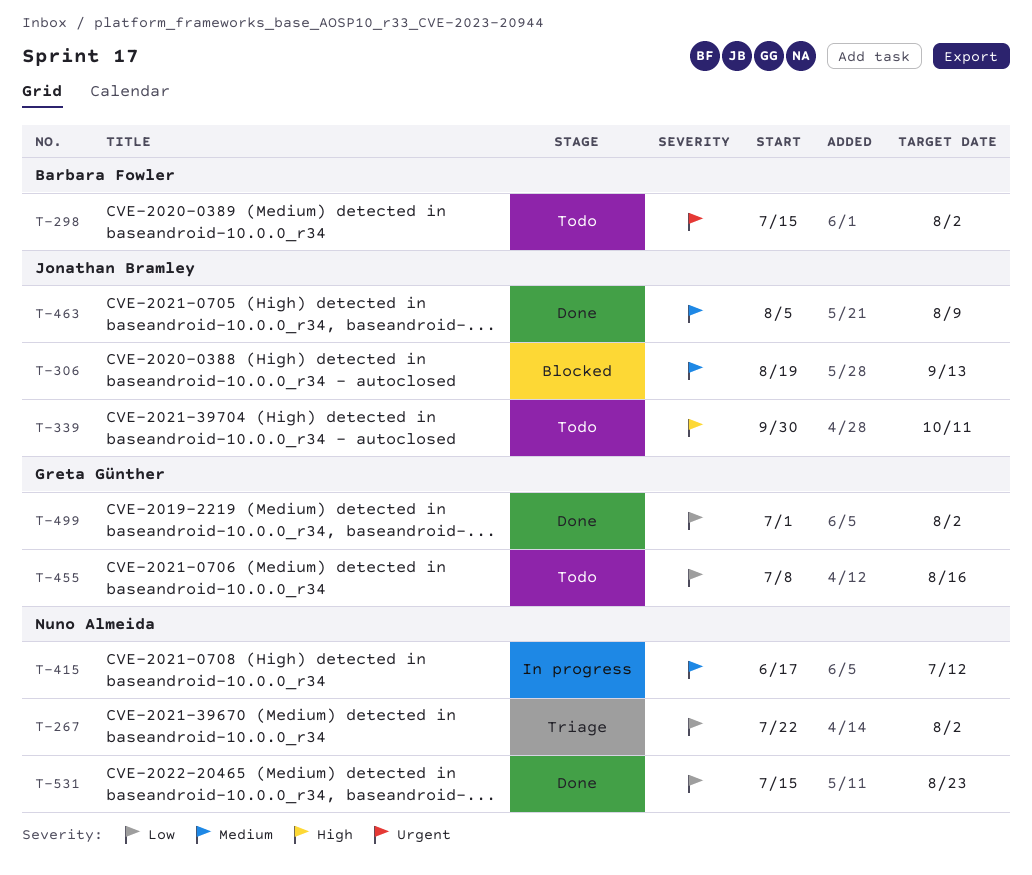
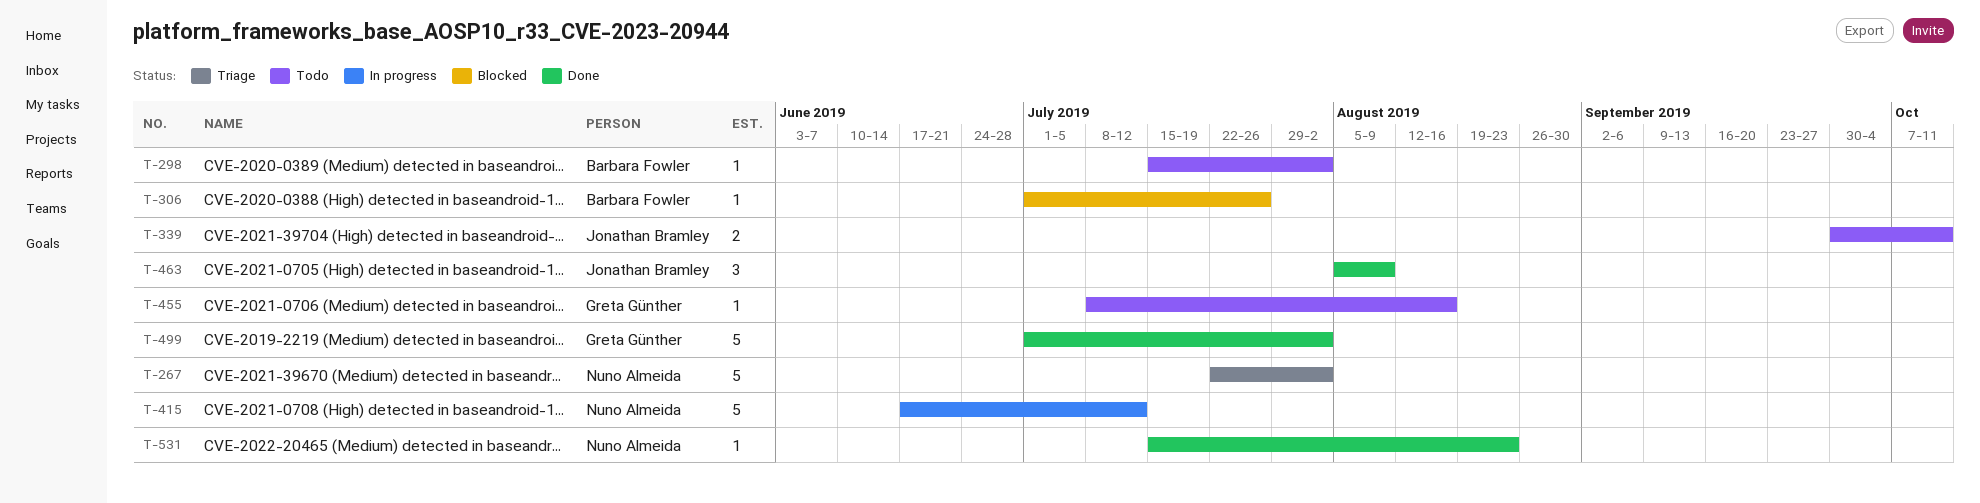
T-306, owner: Jonathan Bramley -> Barbara Fowler
T-306, start: Aug 19 -> Jul 1
T-306, due: Sep 13 -> Jul 26

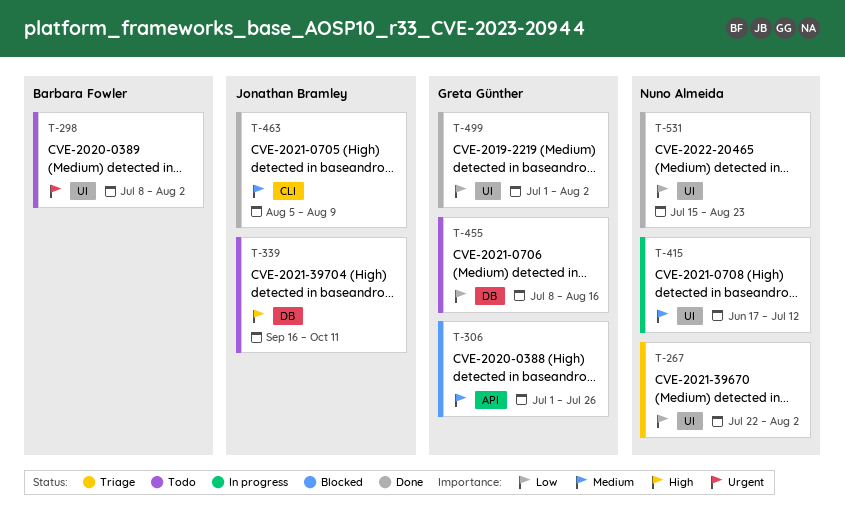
T-298, start: Jul 15 -> Jul 8
T-306, owner: Barbara Fowler -> Greta Günther
T-339, start: Sep 30 -> Sep 16

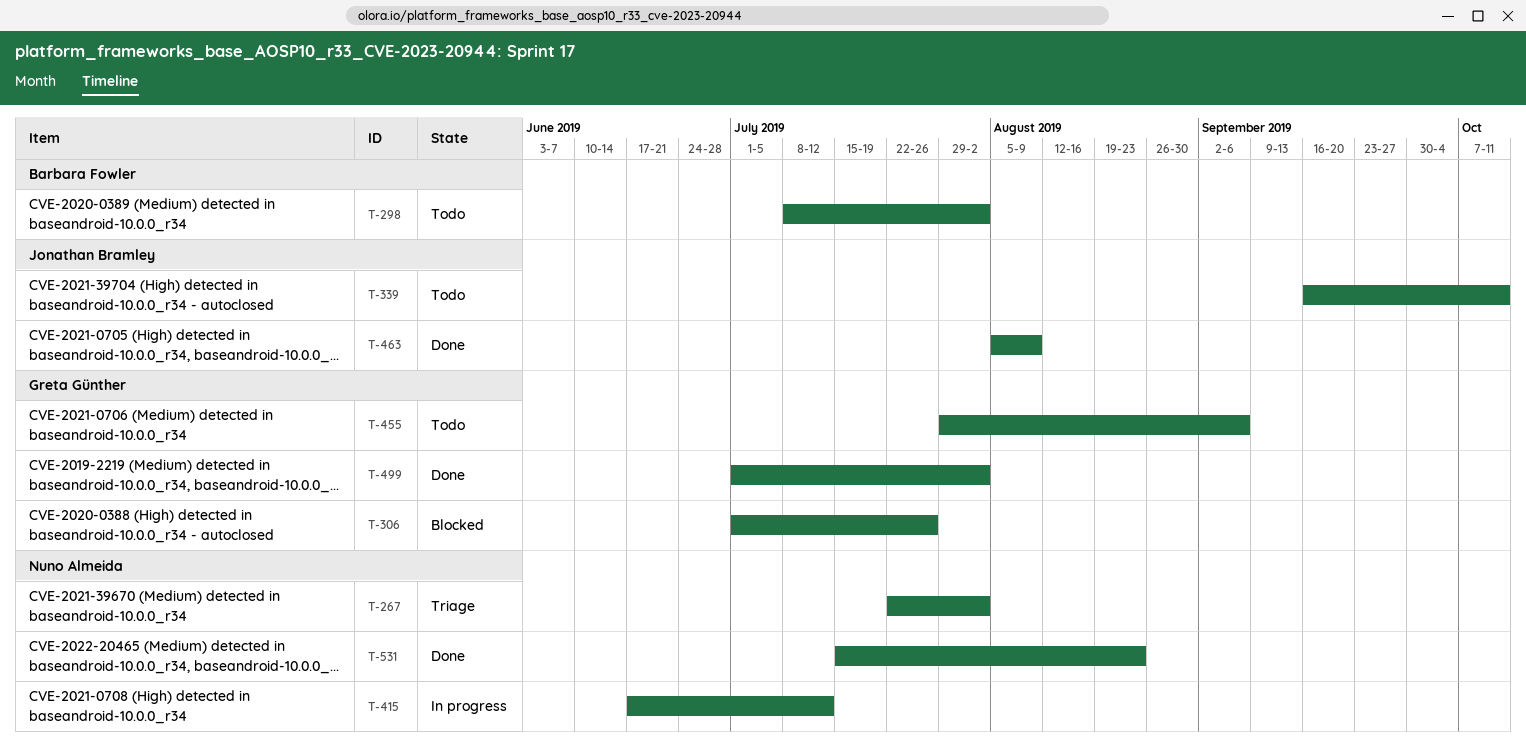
T-455, start: Jul 8 -> Jul 29
T-455, due: Aug 16 -> Sep 6

